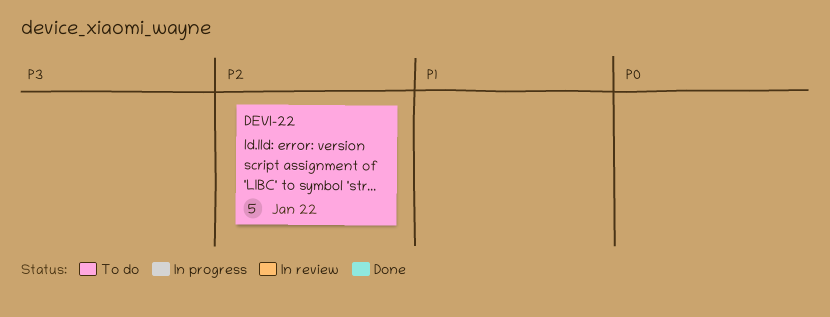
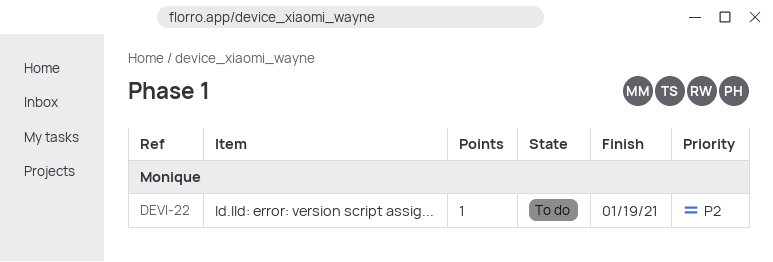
DEVI-22, estimate: 5 -> 1
DEVI-22, due: Jan 22 -> Jan 19

